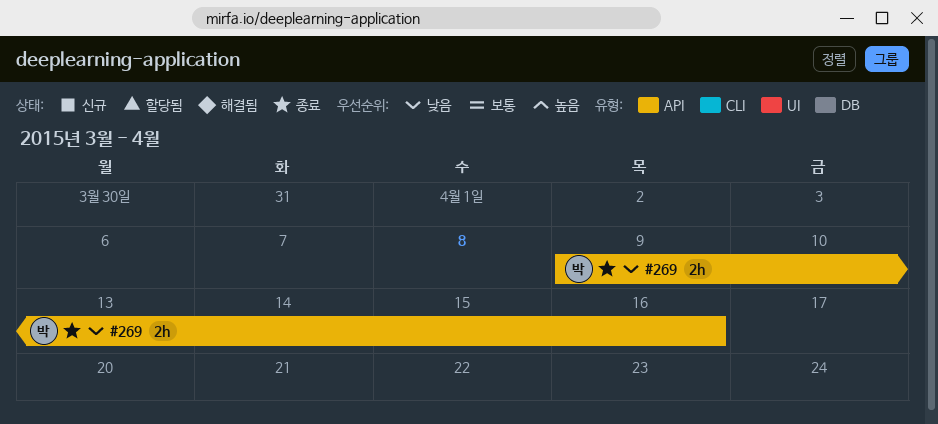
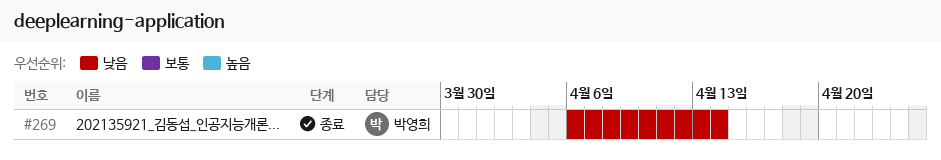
#269, start: Apr 9 -> Apr 6
#269, due: Apr 16 -> Apr 14

